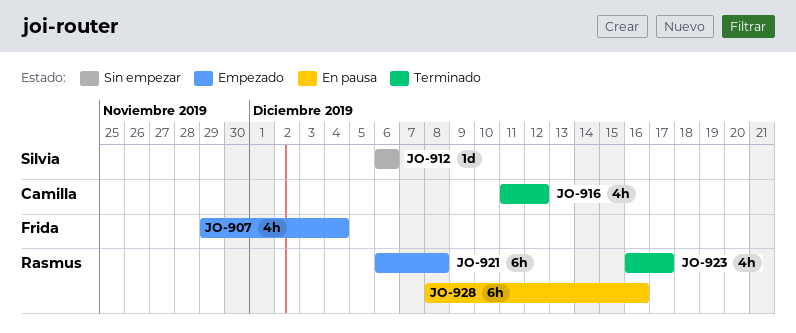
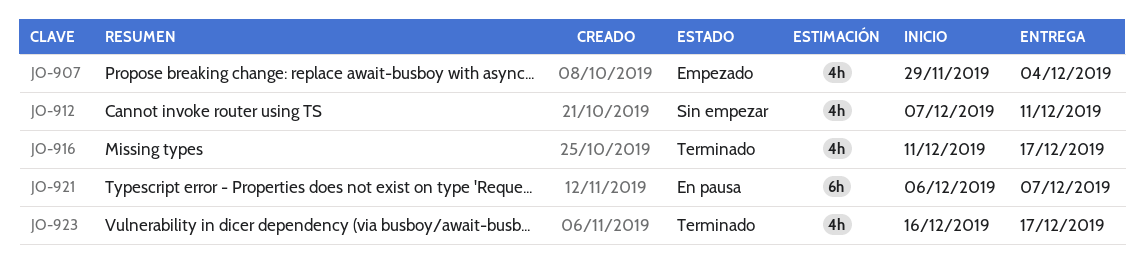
JO-912, estimate: 1d -> 4h
JO-912, start: Dec 6 -> Dec 7
JO-912, due: Dec 6 -> Dec 11
JO-916, due: Dec 12 -> Dec 17
JO-921, status: Empezado -> En pausa
JO-921, due: Dec 8 -> Dec 7
JO-928: present -> none

